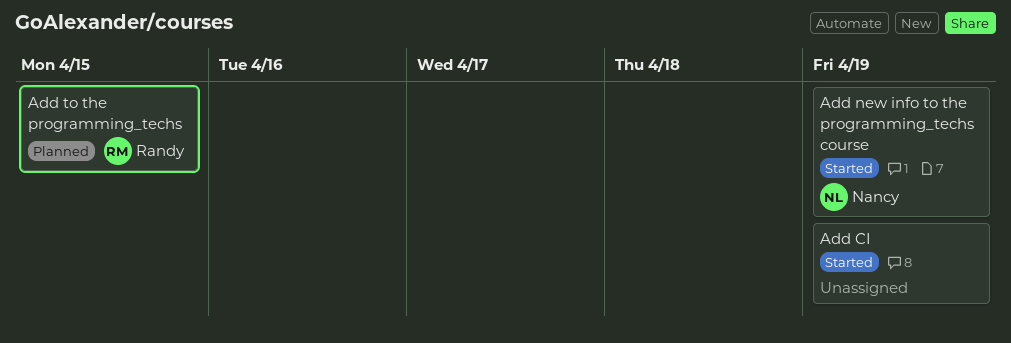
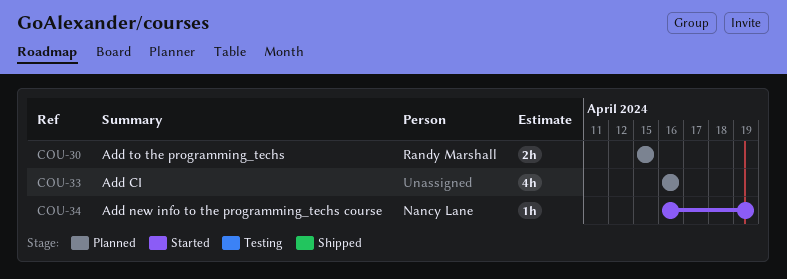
Add CI, status: Started -> Planned
Add CI, due: Apr 19 -> Apr 16

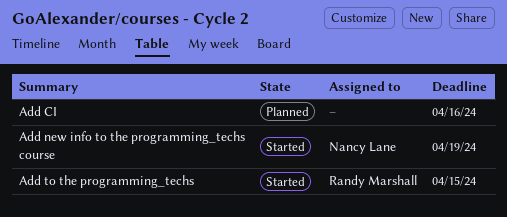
Add to the programming_techs, status: Planned -> Started

